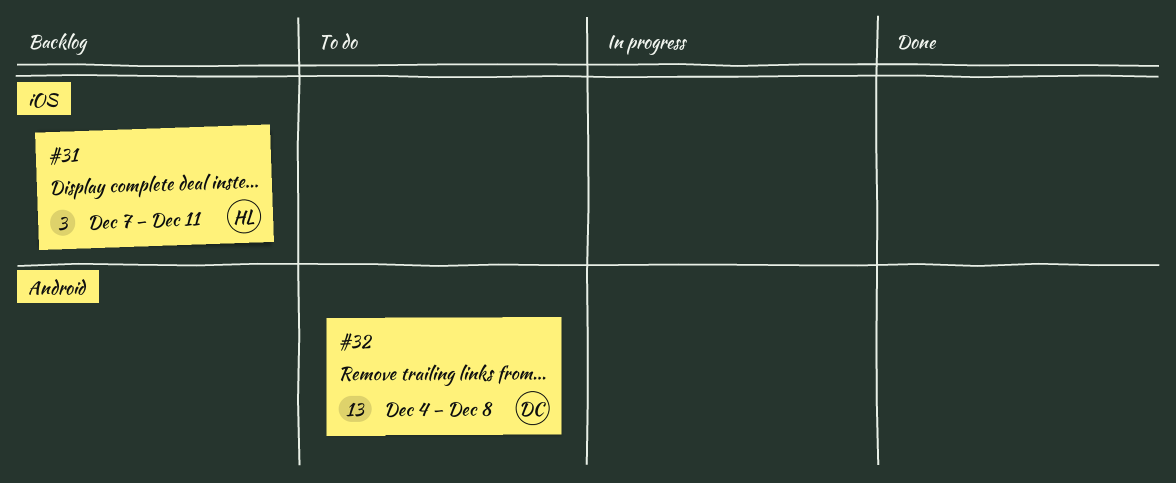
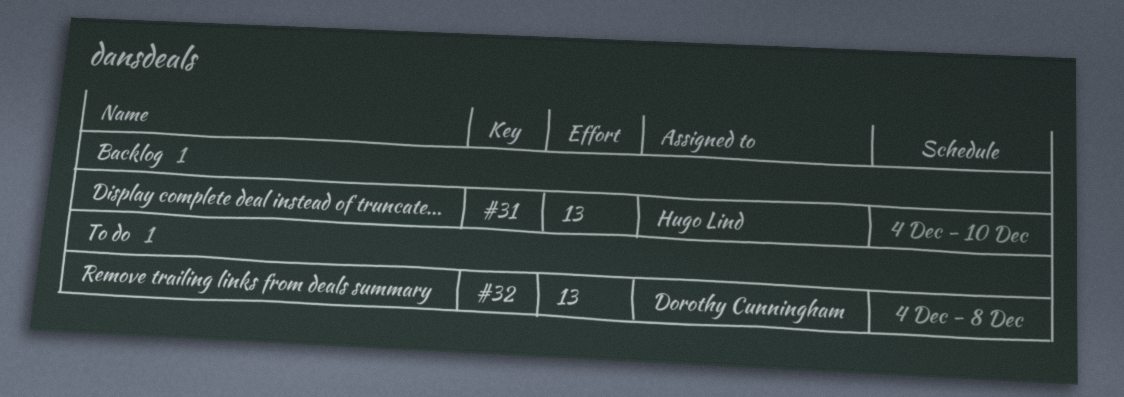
#31, estimate: 3 -> 13
#31, start: Dec 7 -> Dec 4
#31, due: Dec 11 -> Dec 10

